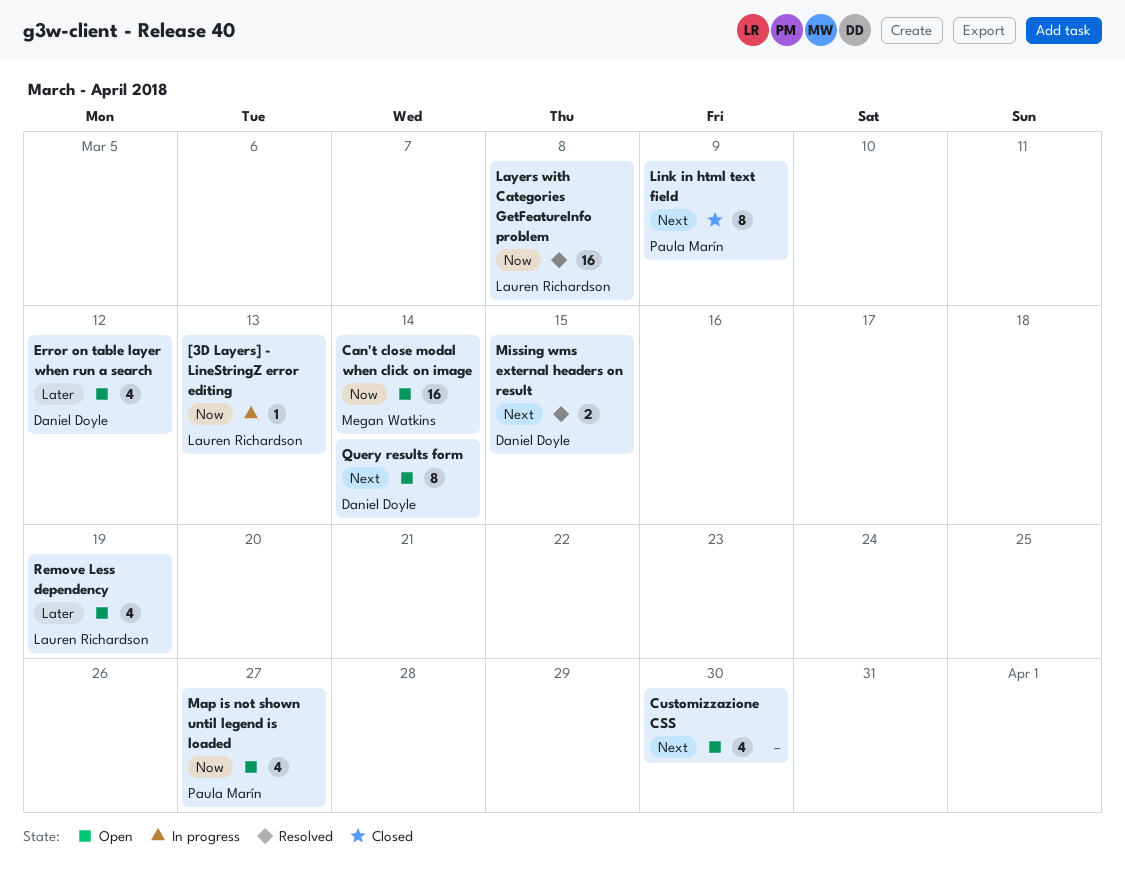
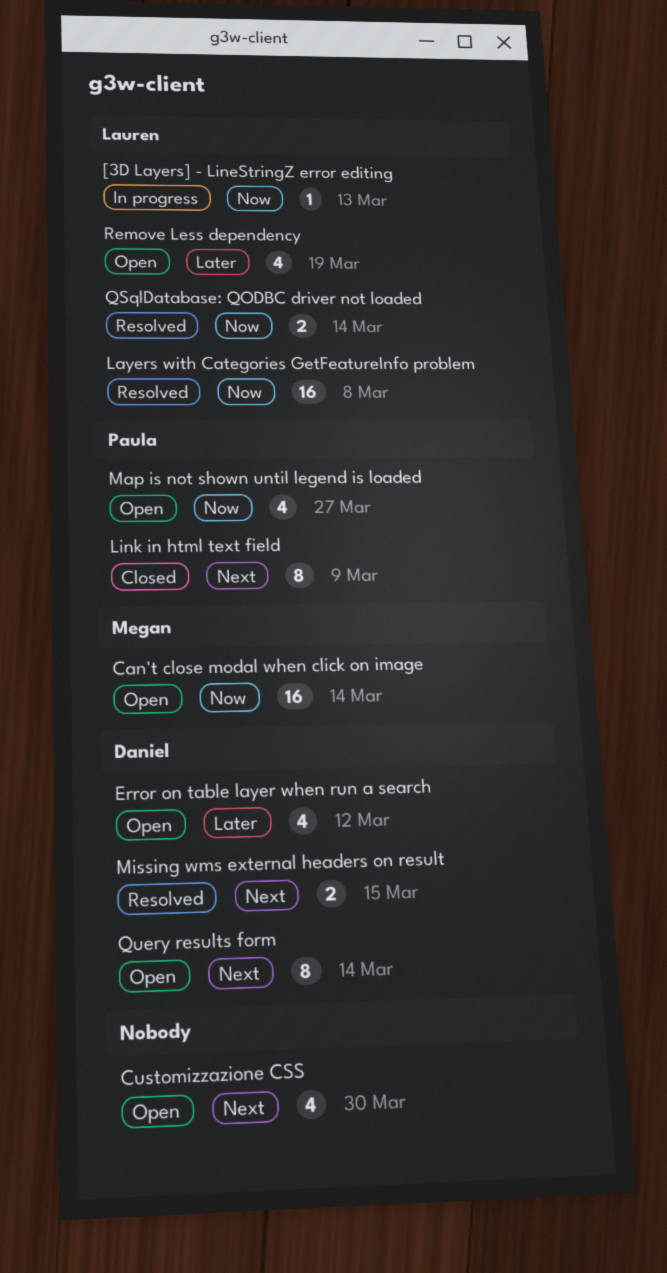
QSqlDatabase: QODBC driver not loaded: none -> present

